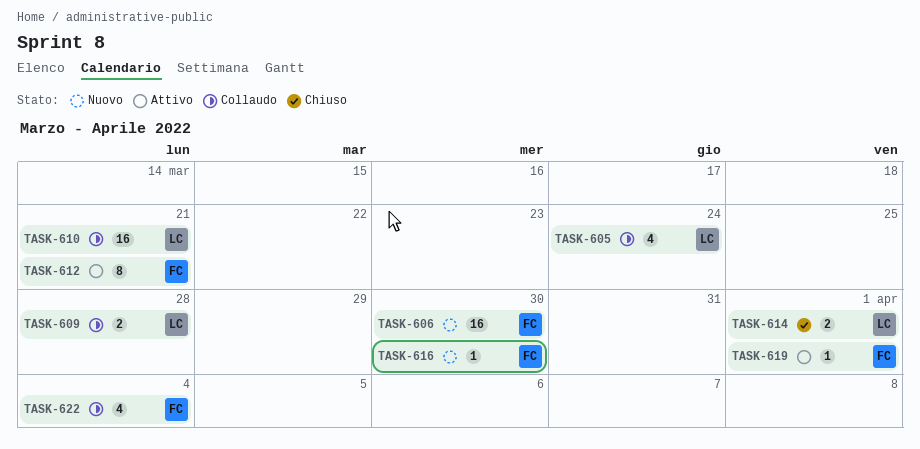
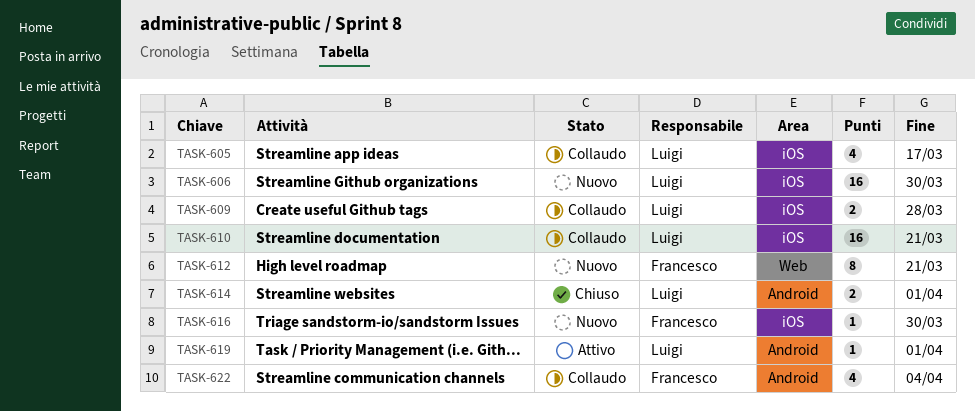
TASK-605, due: Mar 24 -> Mar 17
TASK-606, owner: Francesco -> Luigi
TASK-612, status: Attivo -> Nuovo
TASK-619, owner: Francesco -> Luigi

